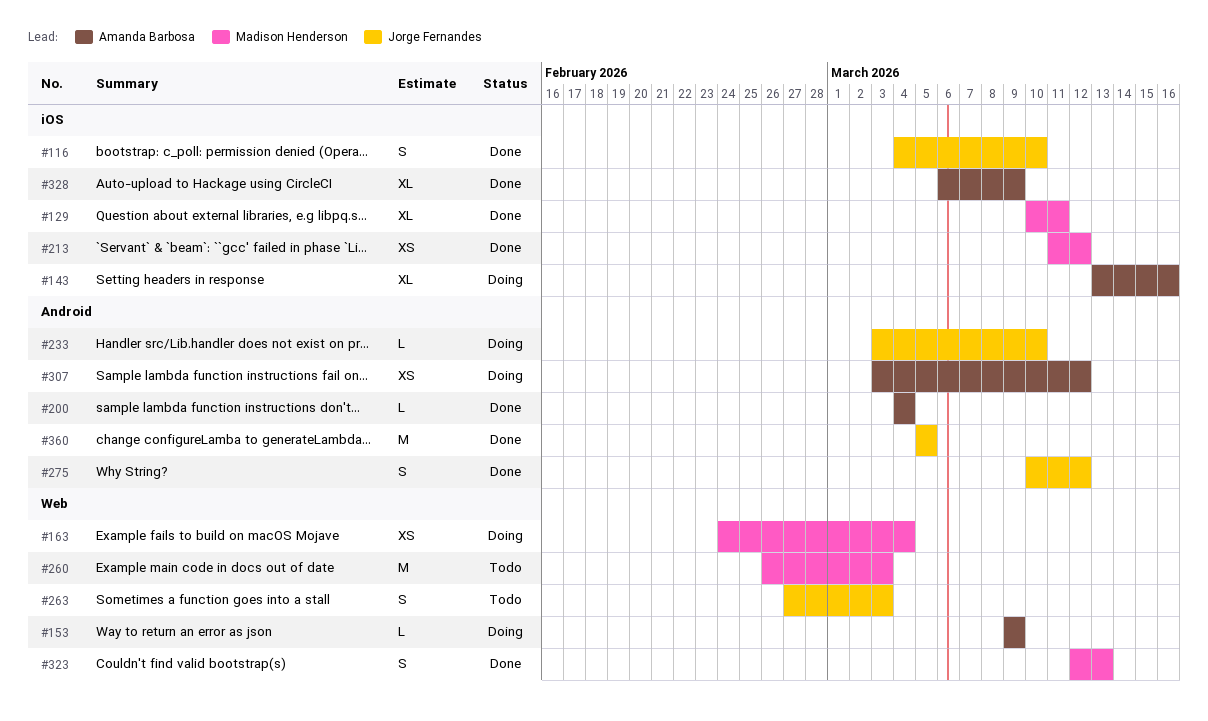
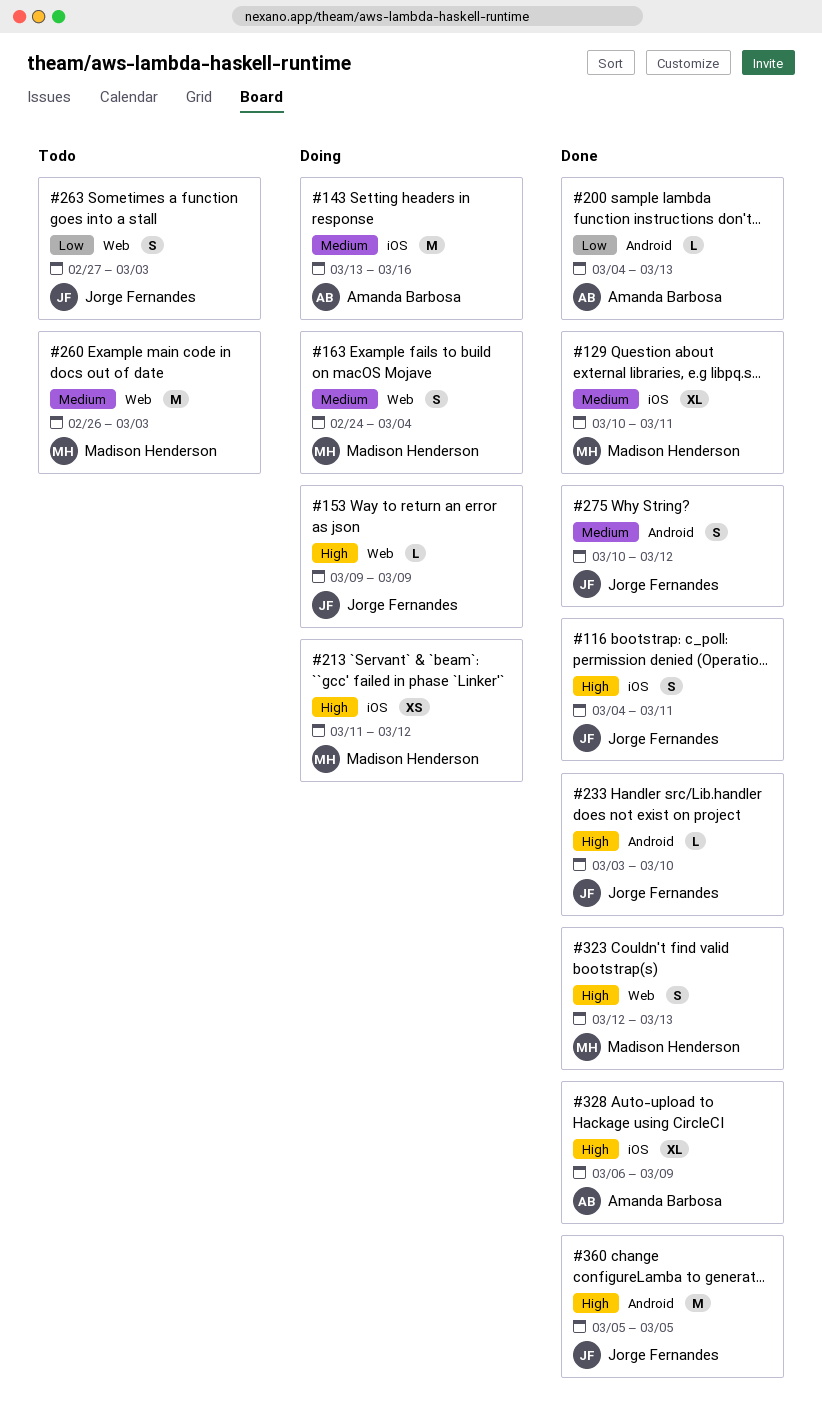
#116, due: Mar 10 -> Mar 11
#143, estimate: XL -> M
#153, owner: Amanda Barbosa -> Jorge Fernandes
#163, estimate: XS -> S
#200, due: Mar 4 -> Mar 13
#213, status: Done -> Doing
#233, status: Doing -> Done
#307: present -> none

